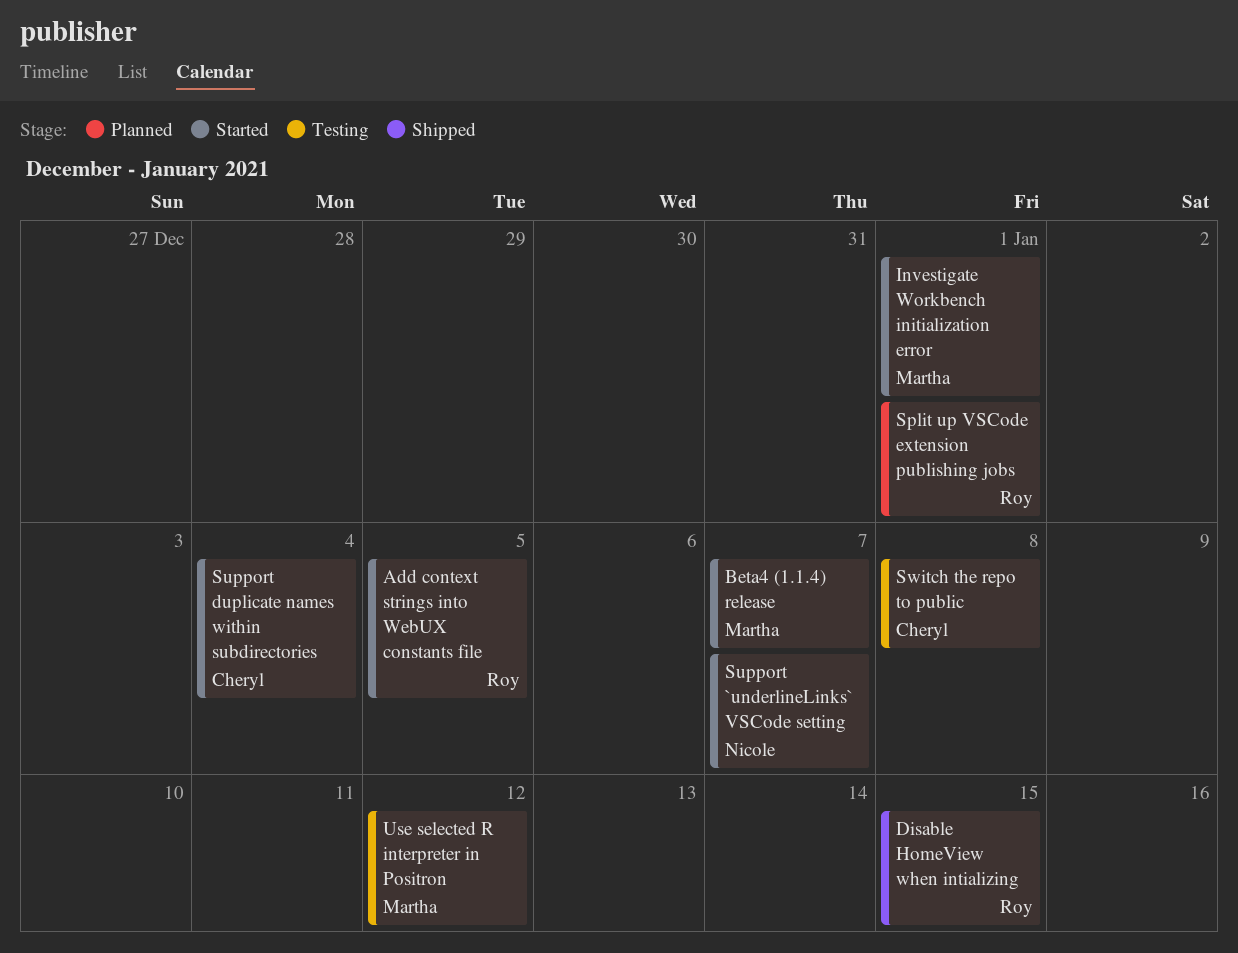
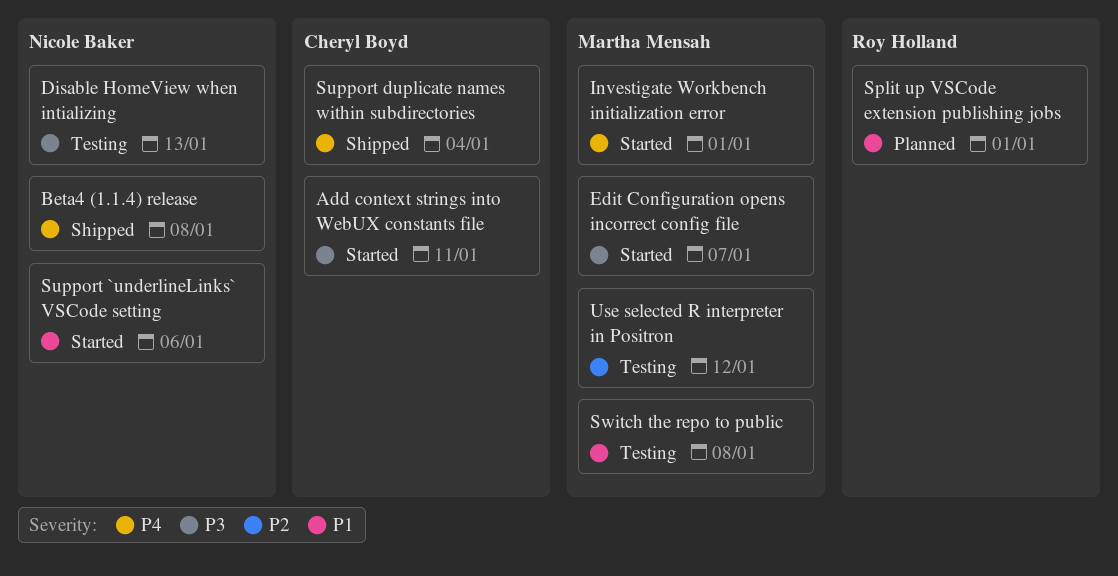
Add context strings into WebUX constants file, owner: Roy Holland -> Cheryl Boyd
Add context strings into WebUX constants file, due: Jan 5 -> Jan 11
Beta4 (1.1.4) release, status: Started -> Shipped
Beta4 (1.1.4) release, owner: Martha Mensah -> Nicole Baker
Beta4 (1.1.4) release, due: Jan 7 -> Jan 8
Disable HomeView when intializing, status: Shipped -> Testing
Disable HomeView when intializing, owner: Roy Holland -> Nicole Baker
Disable HomeView when intializing, due: Jan 15 -> Jan 13
Edit Configuration opens incorrect config file: none -> present
Support `underlineLinks` VSCode setting, due: Jan 7 -> Jan 6
Support duplicate names within subdirectories, status: Started -> Shipped
Switch the repo to public, owner: Cheryl Boyd -> Martha Mensah

